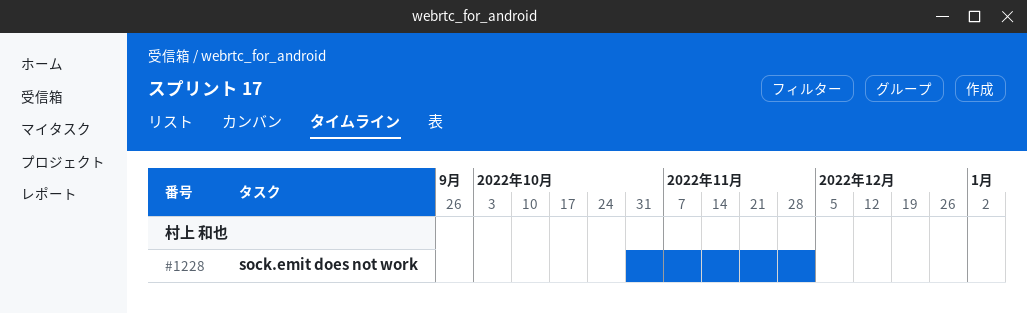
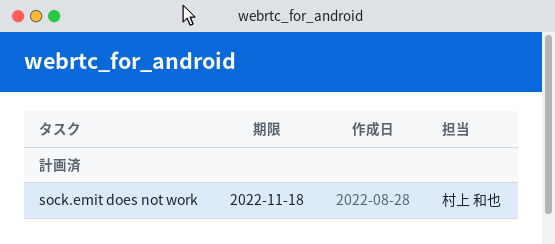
sock.emit does not work, due: Dec 2 -> Nov 18

